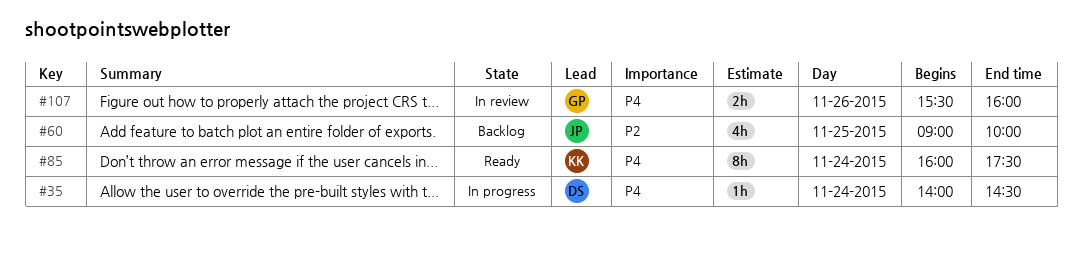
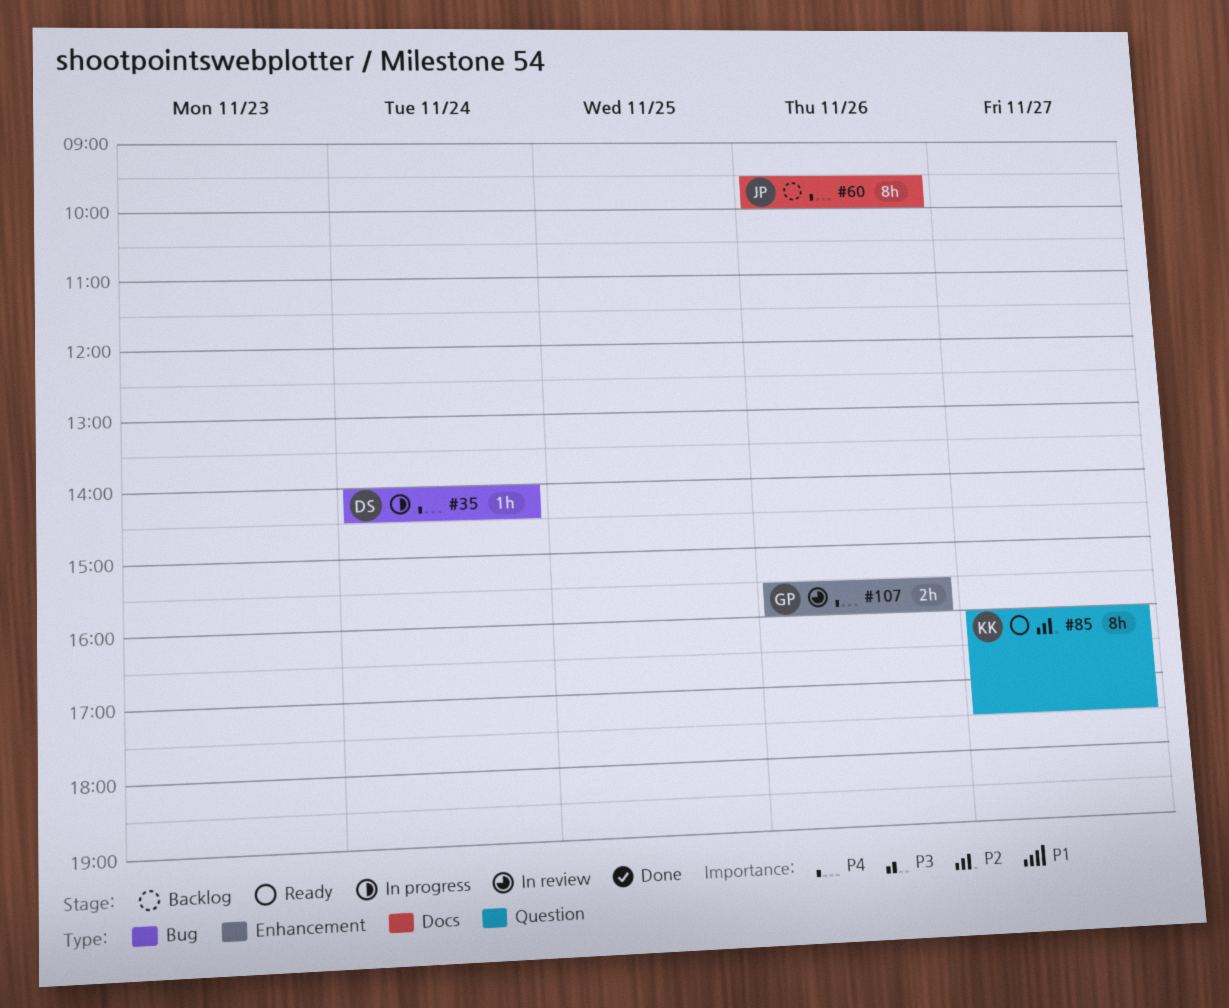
#60, priority: P2 -> P4
#60, estimate: 4h -> 8h
#60, day: Nov 25 -> Nov 26
#60, begins: 09:00 -> 09:30
#85, priority: P4 -> P2
#85, day: Nov 24 -> Nov 27

